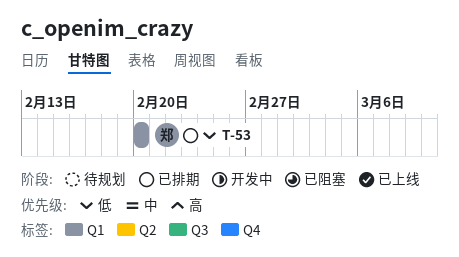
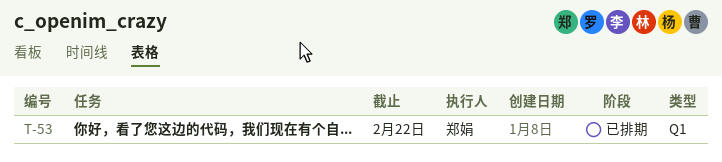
T-53, due: Feb 20 -> Feb 22

